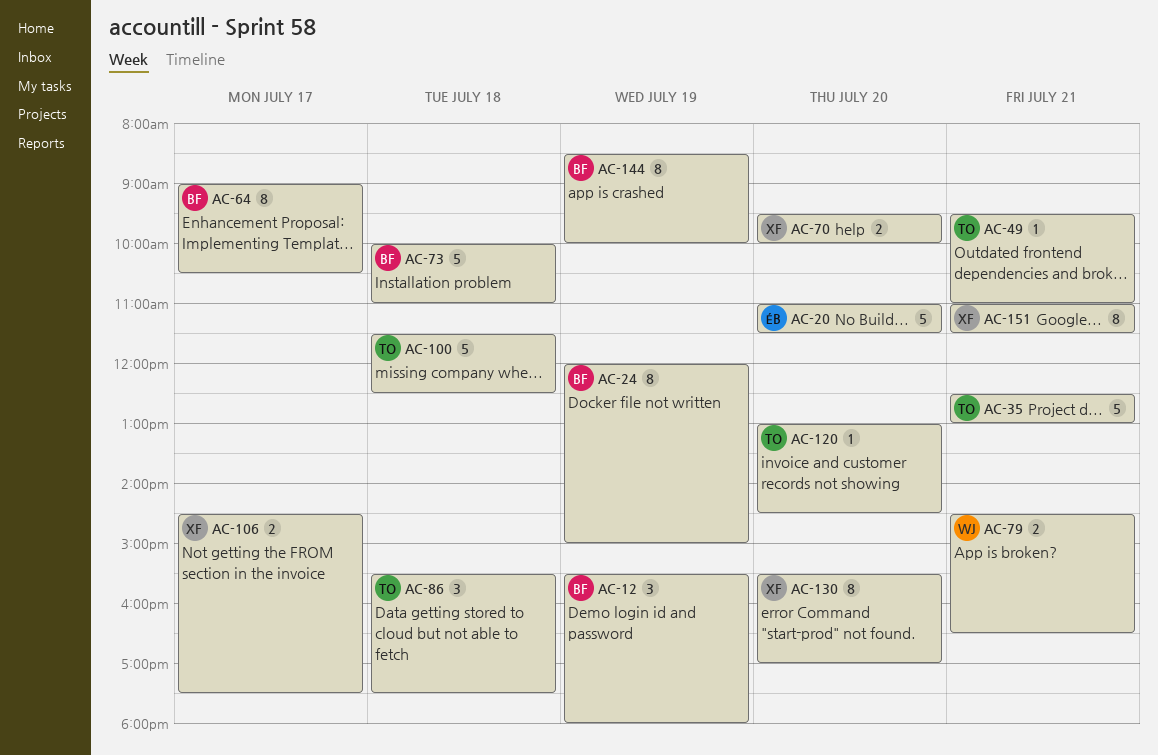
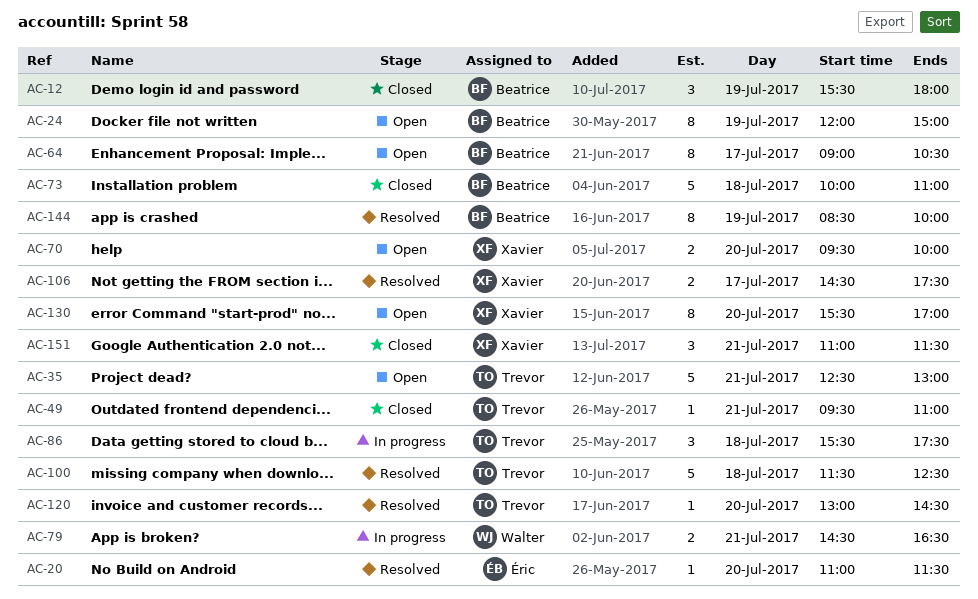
AC-20, estimate: 5 -> 1
AC-151, estimate: 8 -> 3

